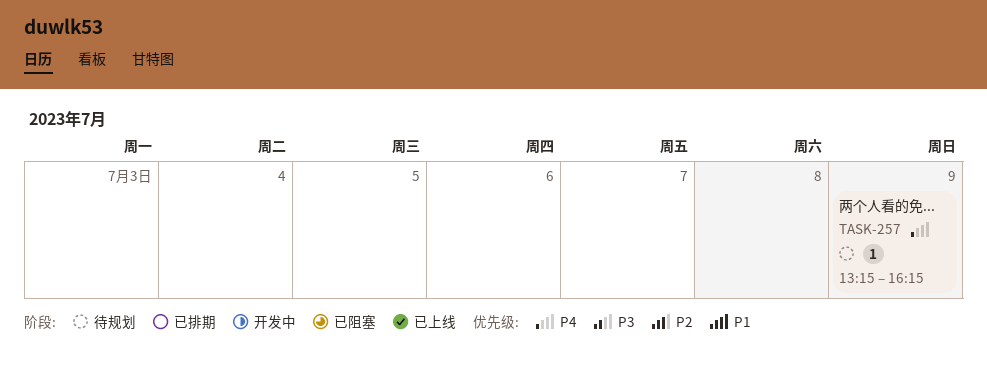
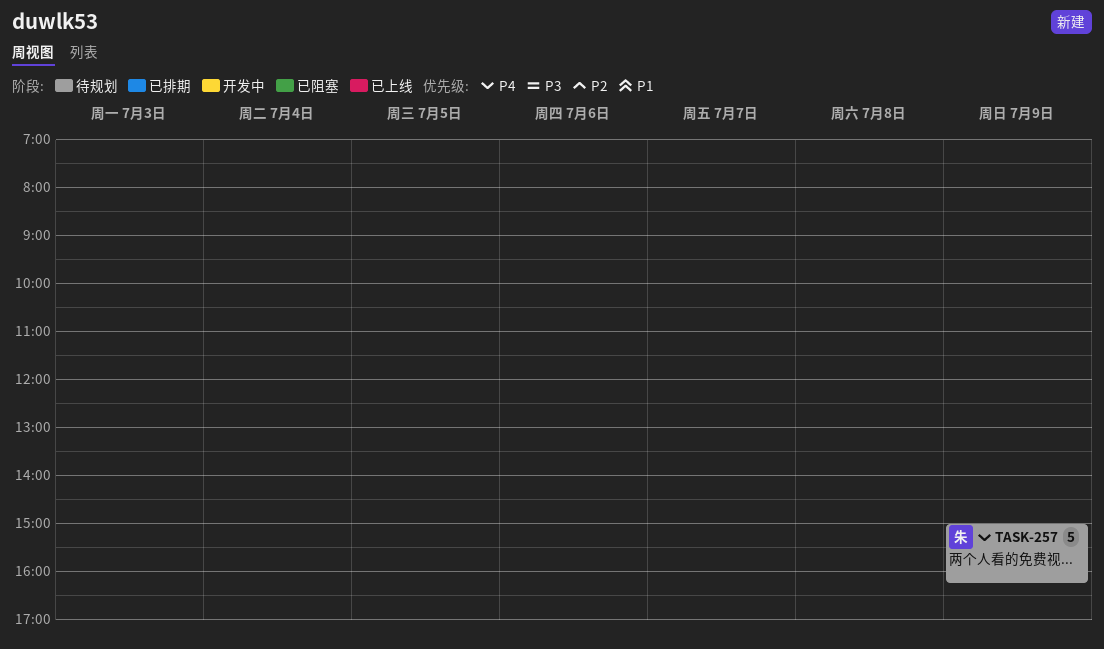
TASK-257, estimate: 1 -> 5
TASK-257, begins: 13:15 -> 15:00

